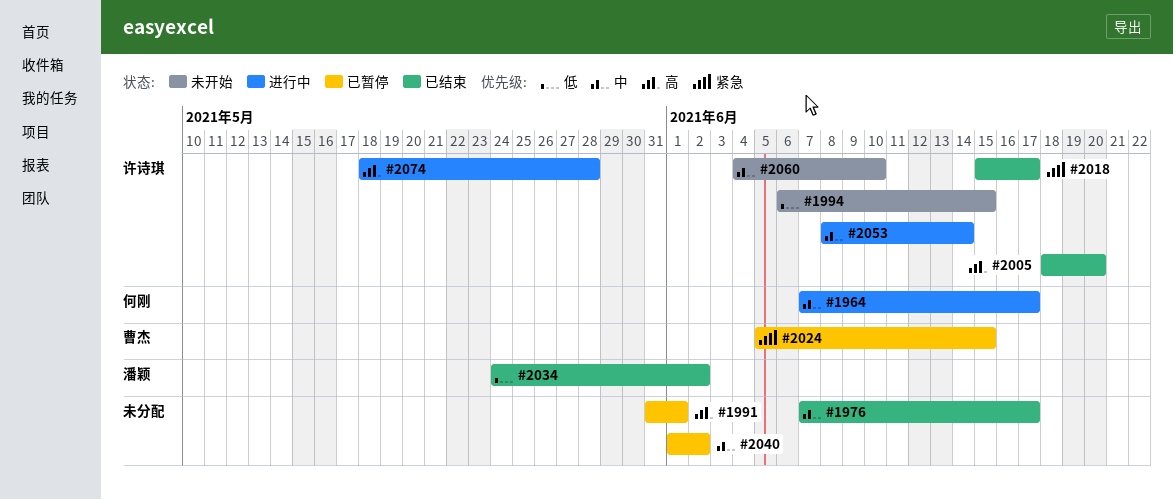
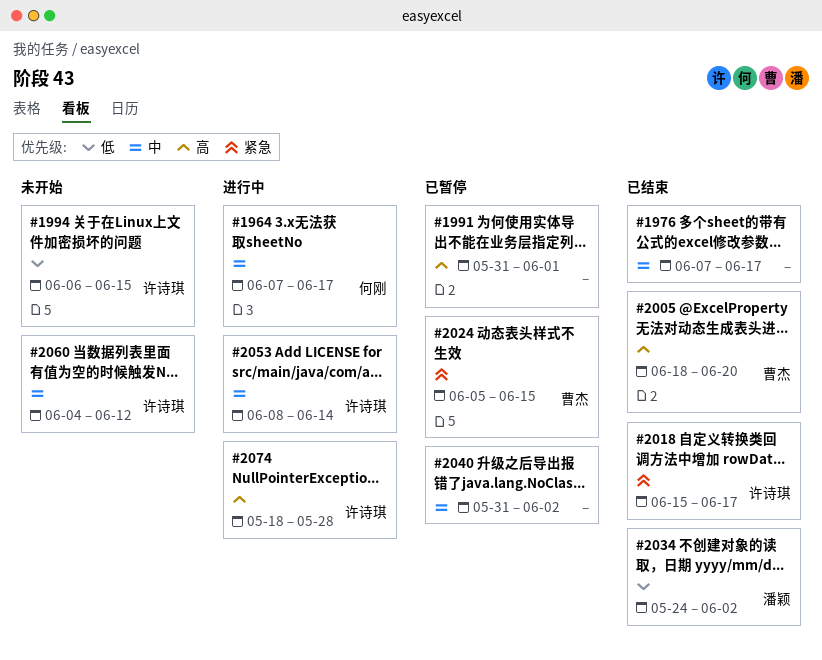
#2005, owner: 许诗琪 -> 曹杰
#2040, start: Jun 1 -> May 31
#2060, due: Jun 10 -> Jun 12

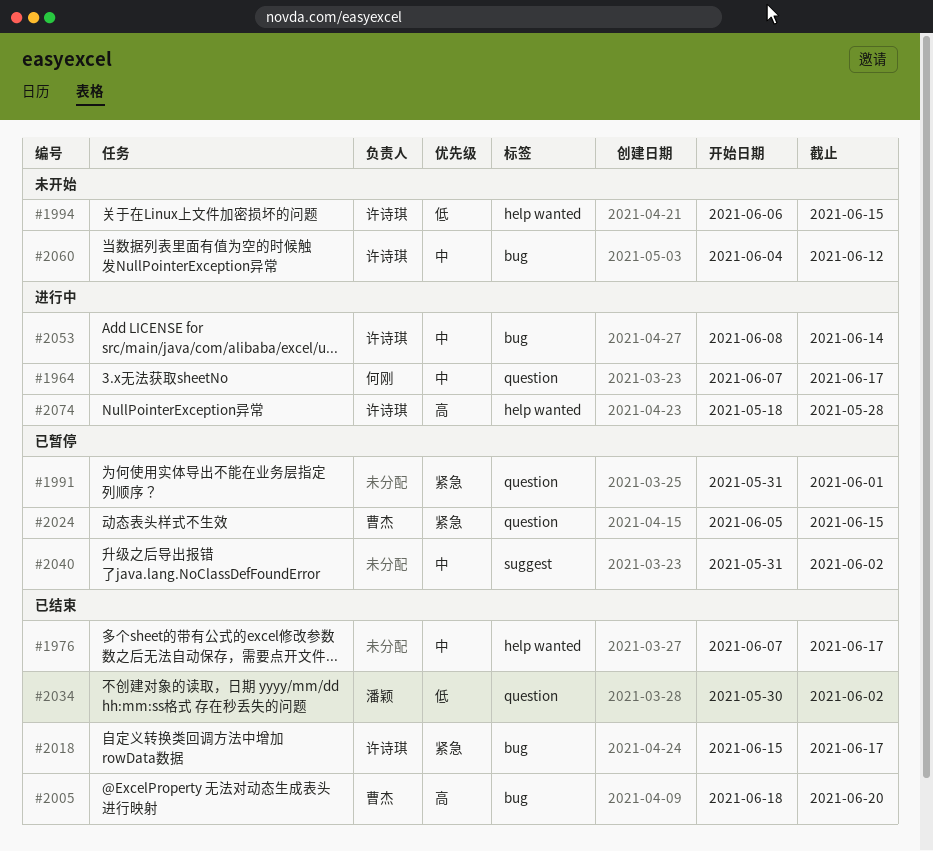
#1991, priority: 高 -> 紧急
#2034, start: May 24 -> May 30

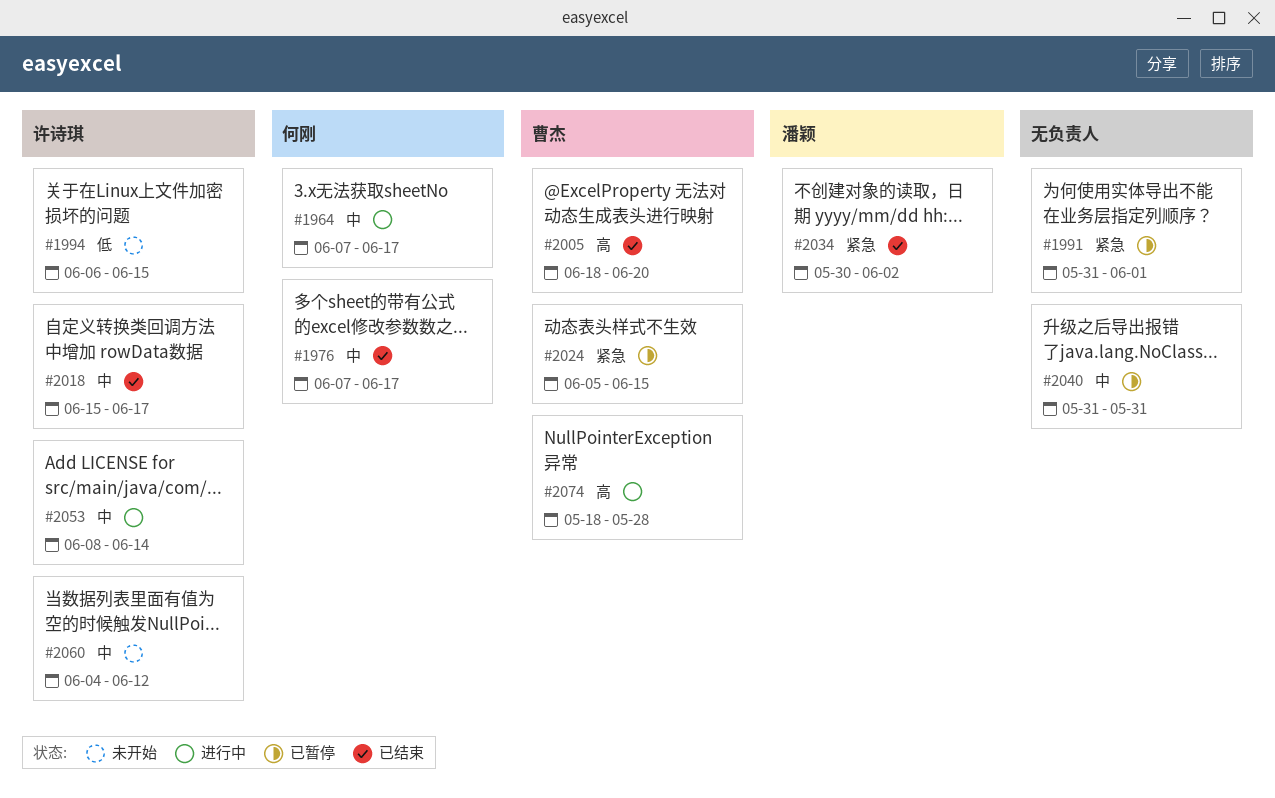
#1976, owner: none -> 何刚
#2018, priority: 紧急 -> 中
#2034, priority: 低 -> 紧急
#2040, due: Jun 2 -> May 31
#2074, owner: 许诗琪 -> 曹杰

